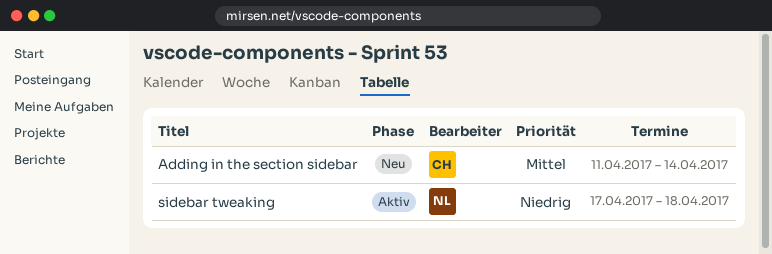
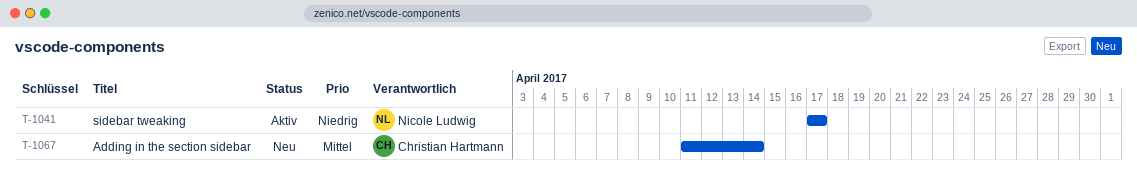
sidebar tweaking, due: Apr 18 -> Apr 17

